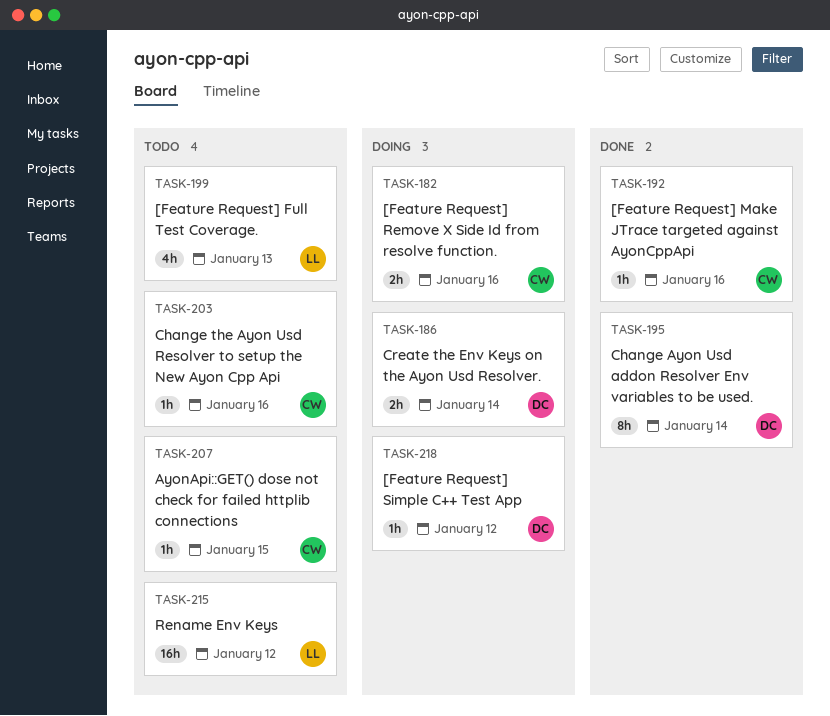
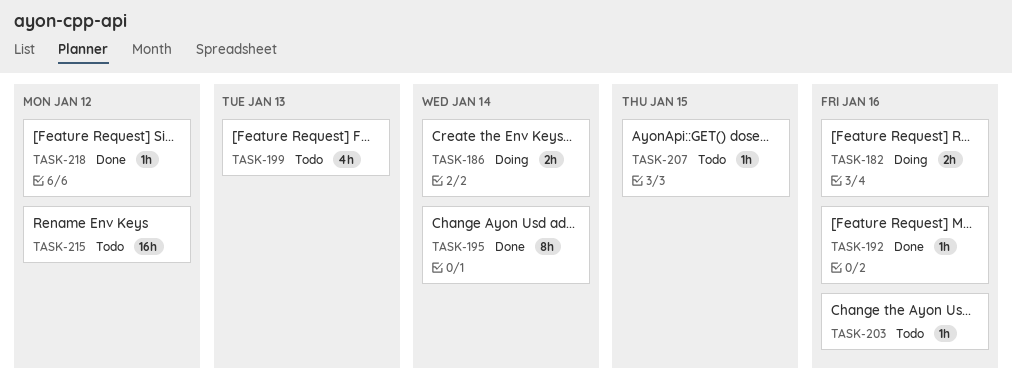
TASK-218, status: Doing -> Done

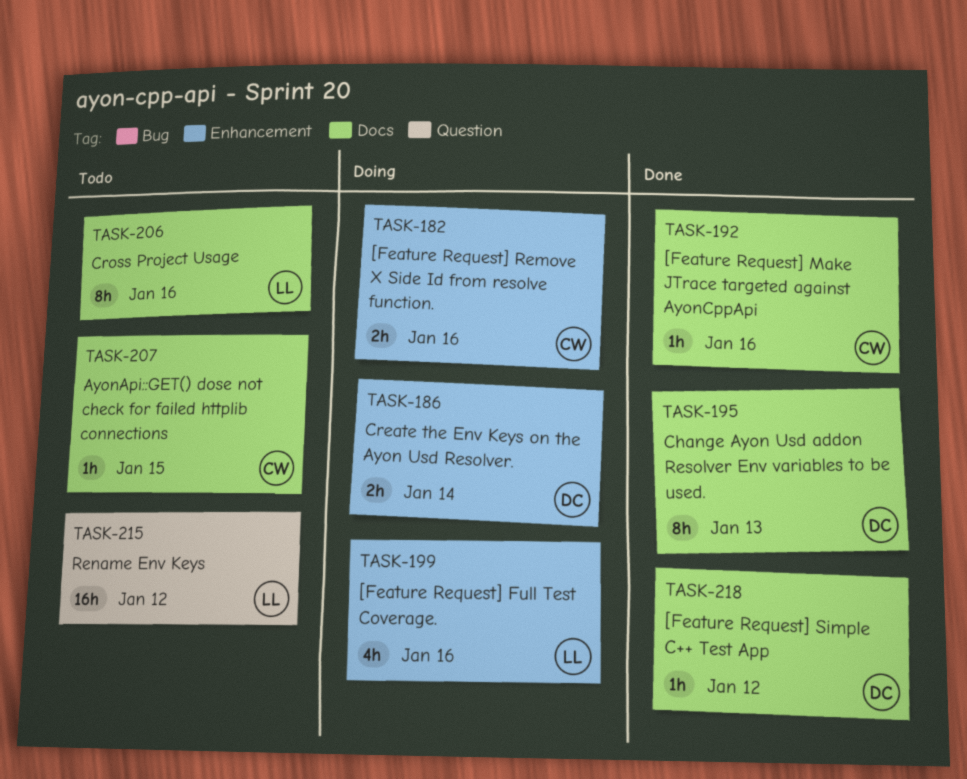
TASK-195, due: Jan 14 -> Jan 13
TASK-199, status: Todo -> Doing
TASK-199, due: Jan 13 -> Jan 16
TASK-203: present -> none
TASK-206: none -> present

